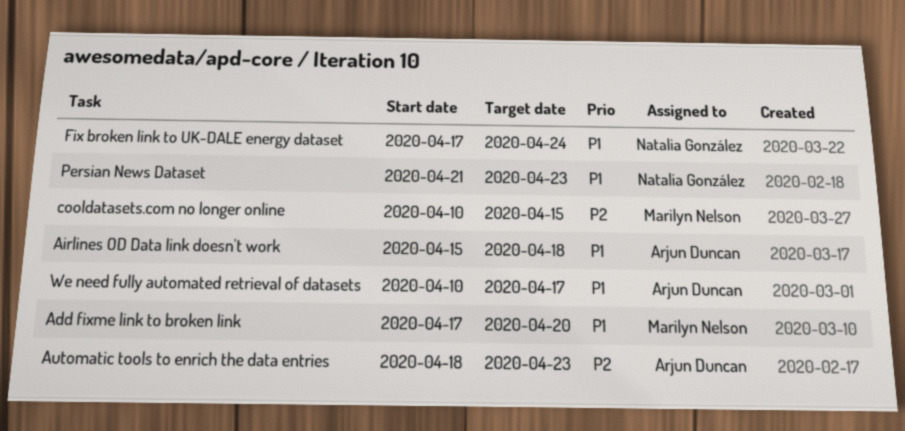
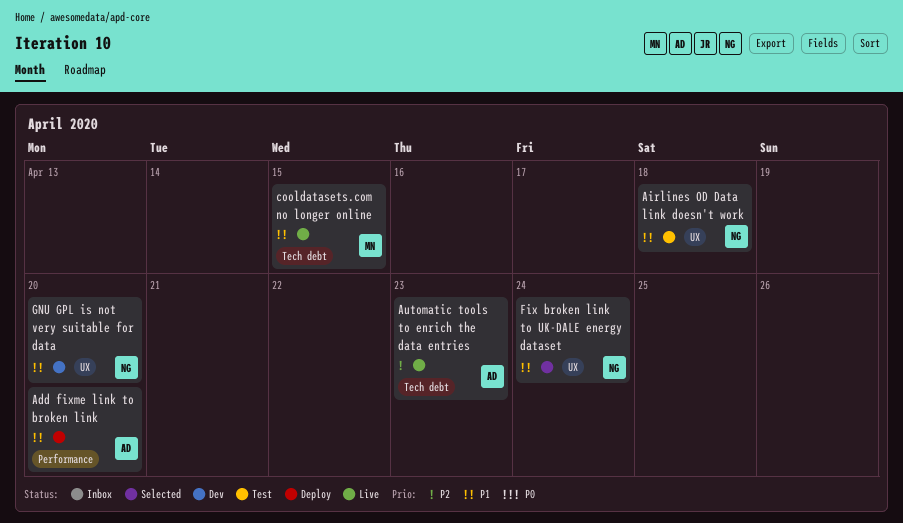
Add fixme link to broken link, owner: Marilyn Nelson -> Arjun Duncan
Airlines OD Data link doesn't work, owner: Arjun Duncan -> Natalia González
cooldatasets.com no longer online, priority: P2 -> P1
GNU GPL is not very suitable for data: none -> present
Persian News Dataset: present -> none
We need fully automated retrieval of datasets: present -> none

